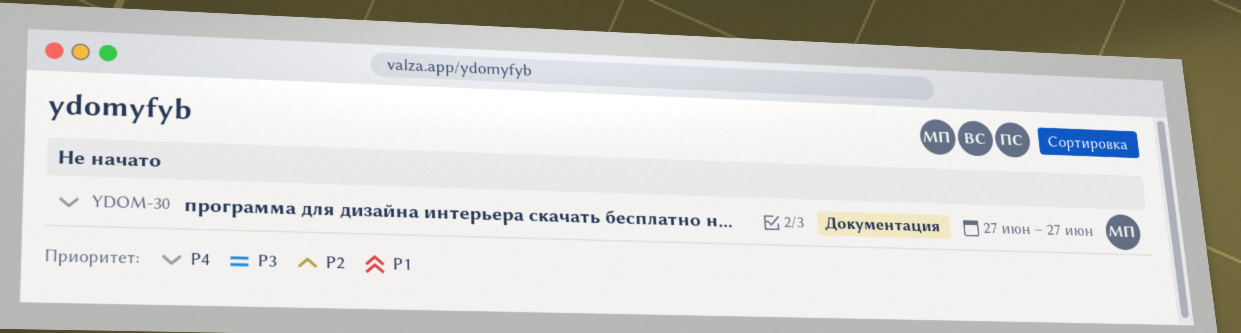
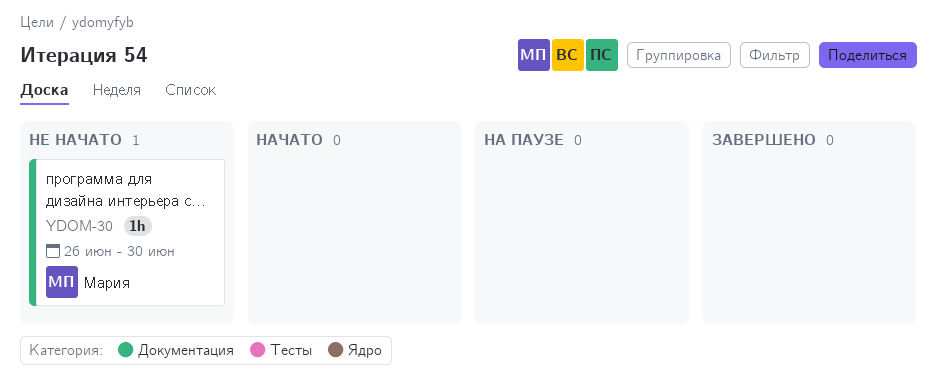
YDOM-30, start: Jun 27 -> Jun 26
YDOM-30, due: Jun 27 -> Jun 30

